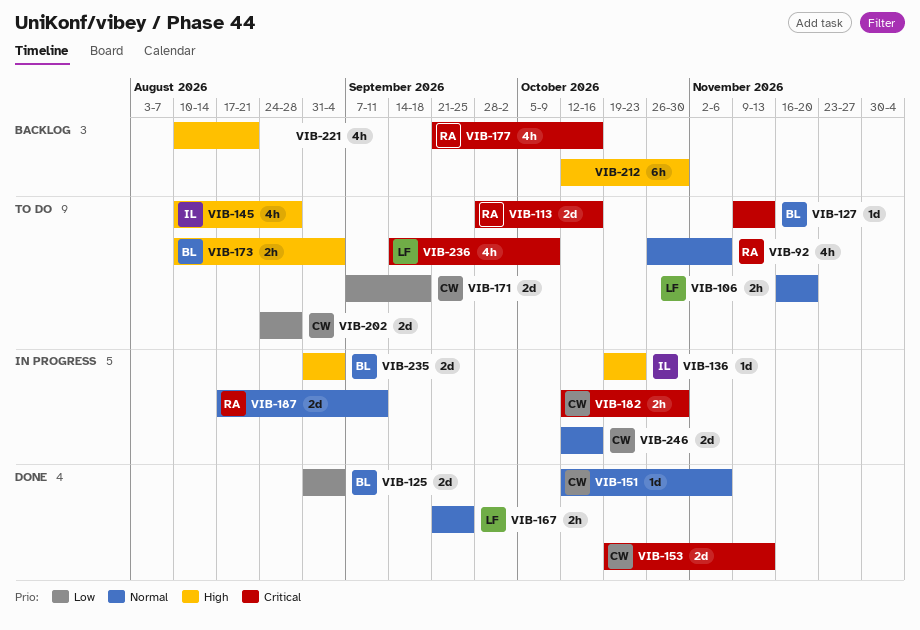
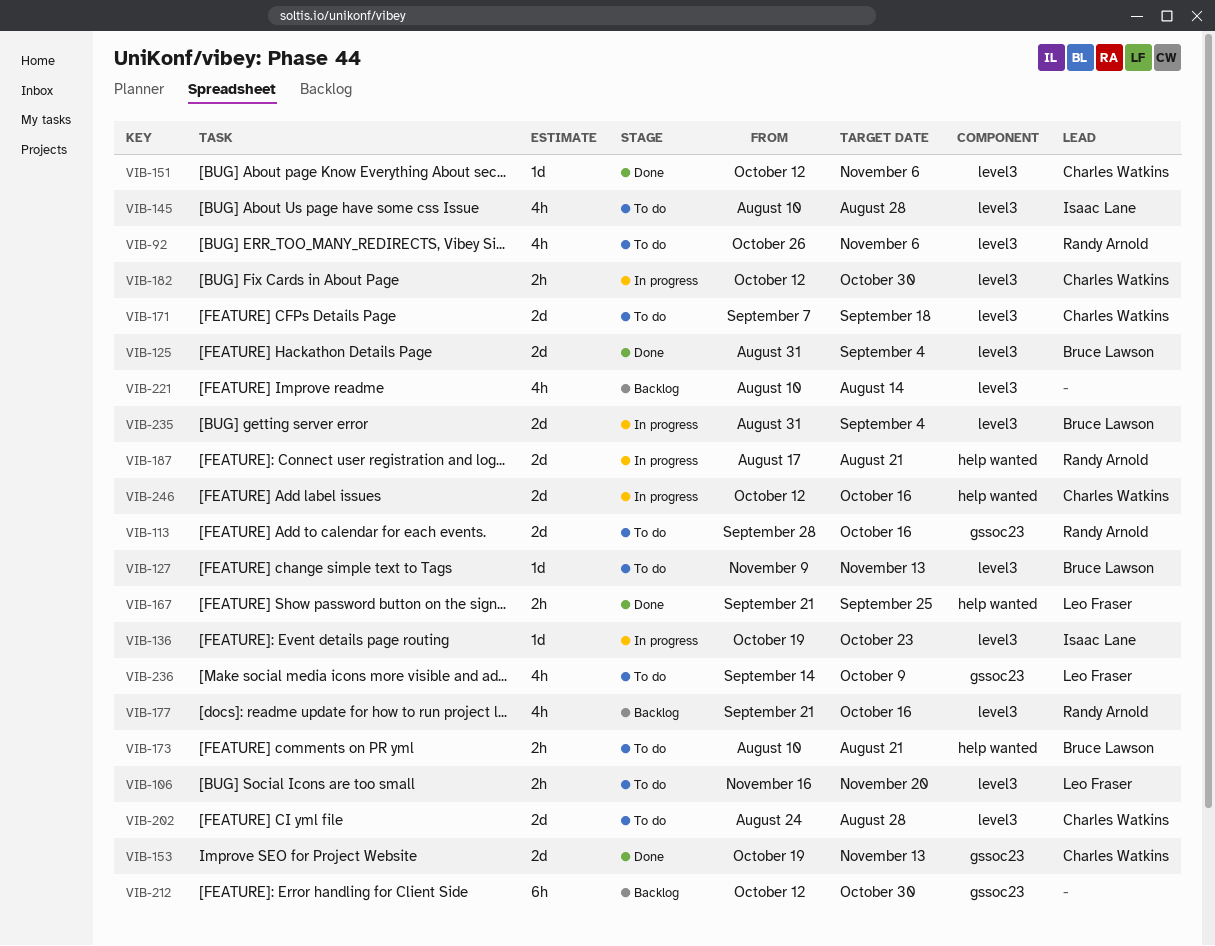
VIB-173, due: Sep 4 -> Aug 21
VIB-187, due: Sep 11 -> Aug 21
VIB-221, due: Aug 21 -> Aug 14

